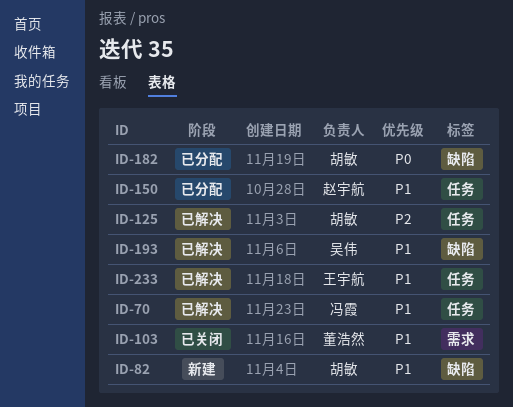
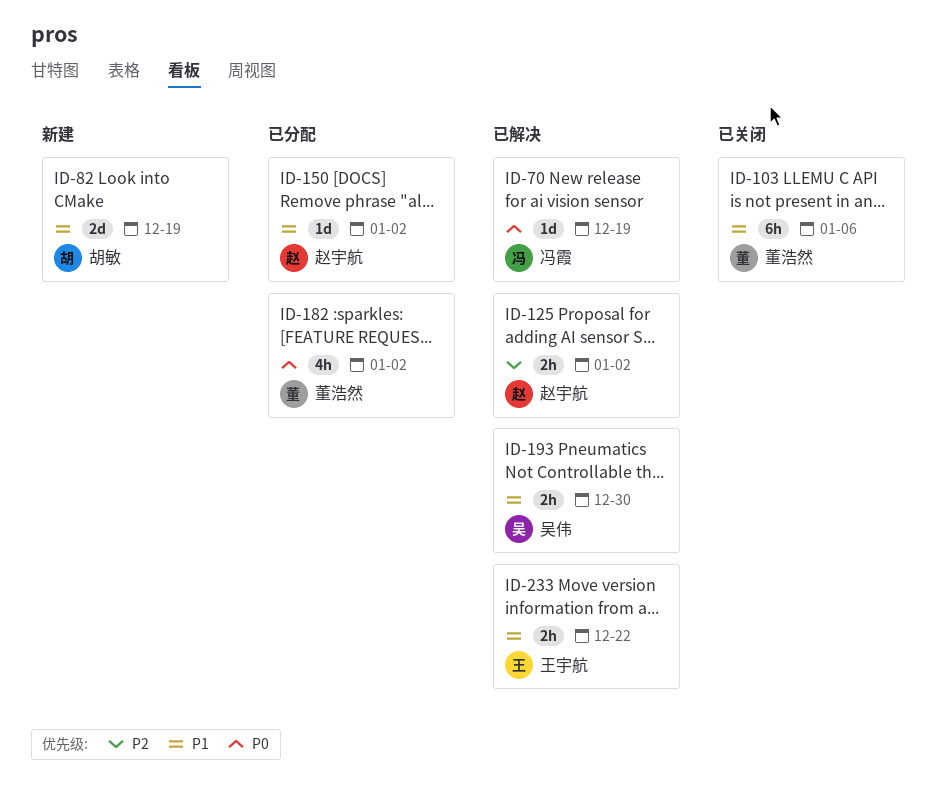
ID-70, priority: P1 -> P0
ID-125, owner: 胡敏 -> 赵宇航
ID-182, owner: 胡敏 -> 董浩然

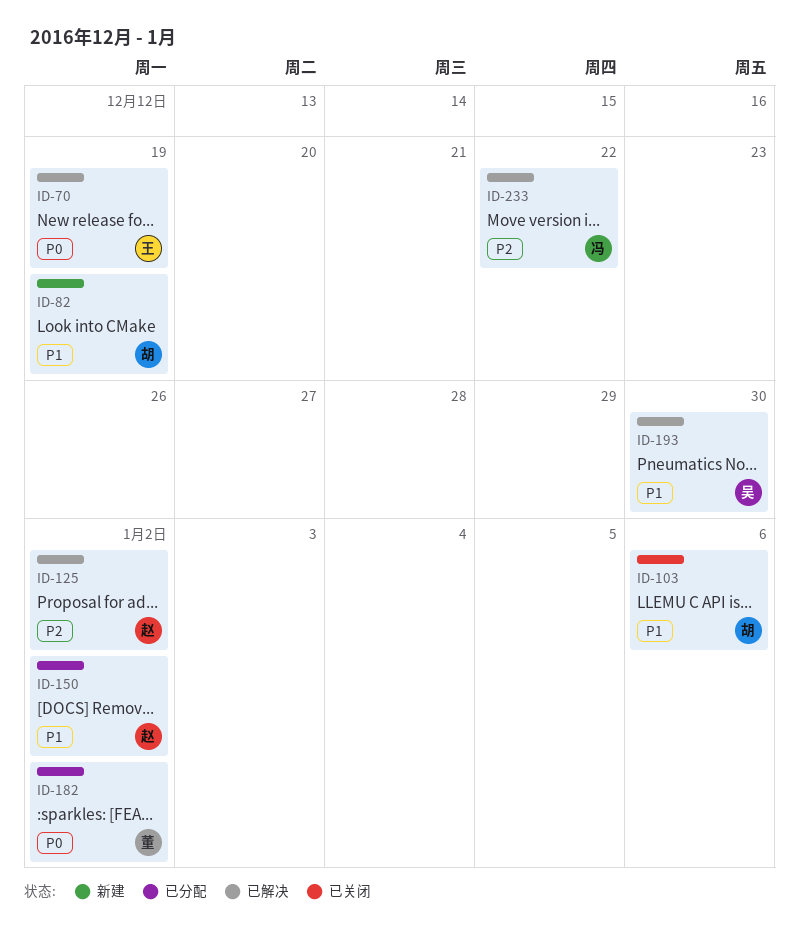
ID-70, owner: 冯霞 -> 王宇航
ID-103, owner: 董浩然 -> 胡敏
ID-233, owner: 王宇航 -> 冯霞
ID-233, priority: P1 -> P2

